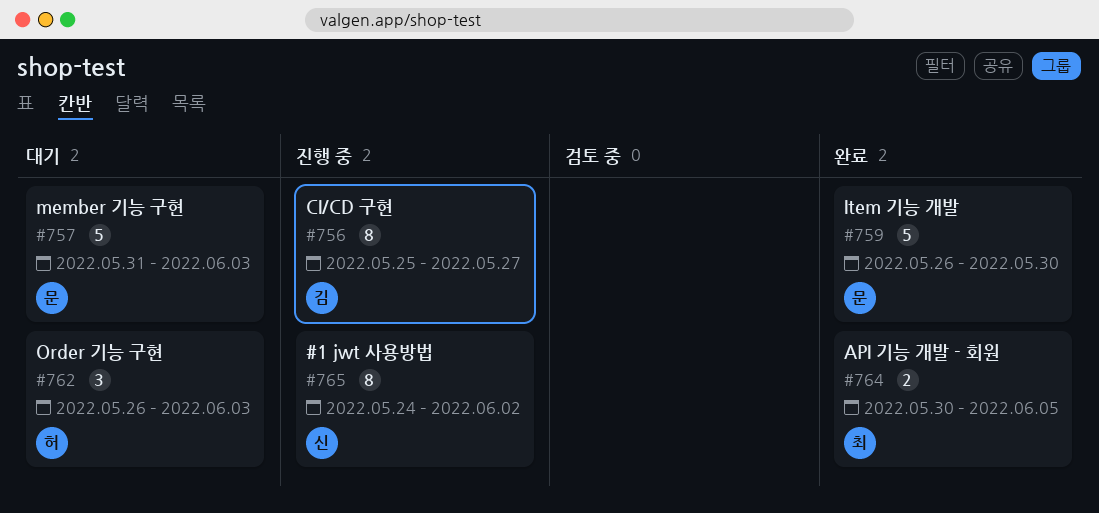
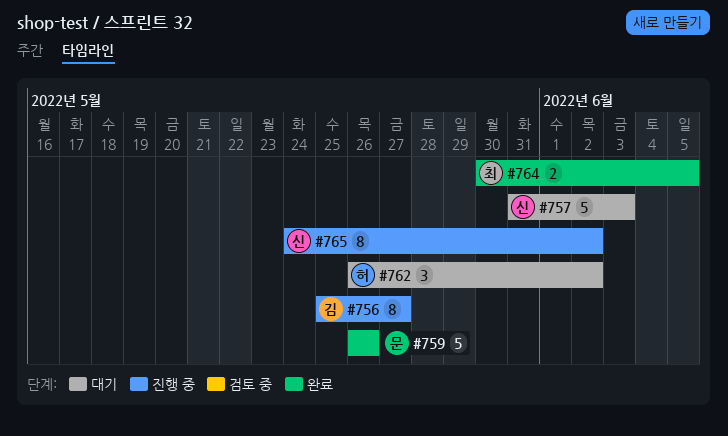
#757, owner: 문 -> 신
#759, due: May 30 -> May 26
#762, due: Jun 3 -> Jun 2

